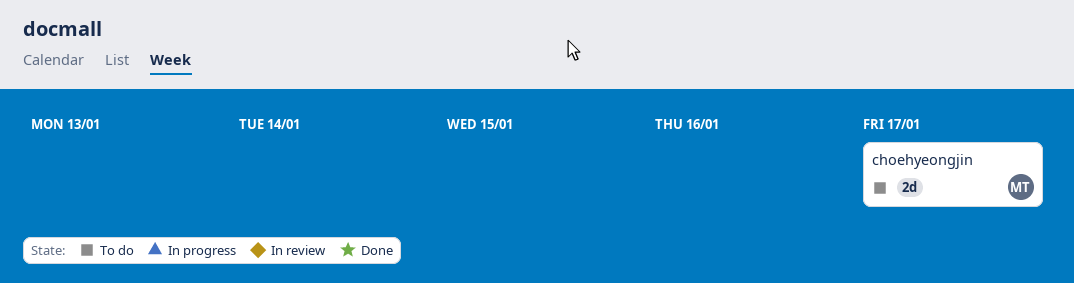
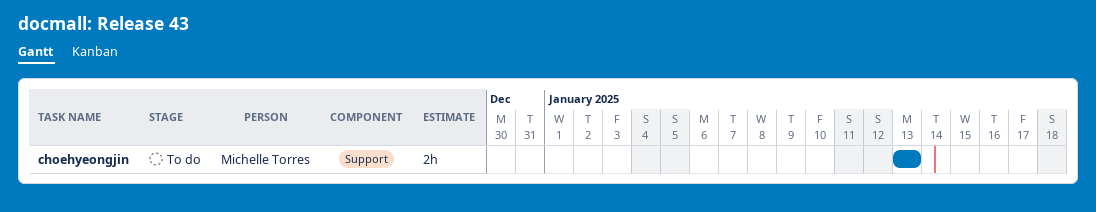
choehyeongjin, estimate: 2d -> 2h
choehyeongjin, due: Jan 17 -> Jan 13

